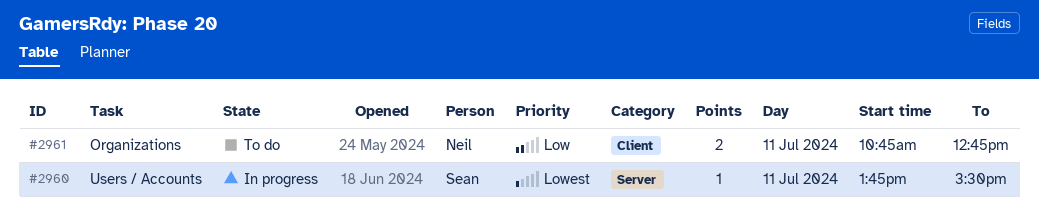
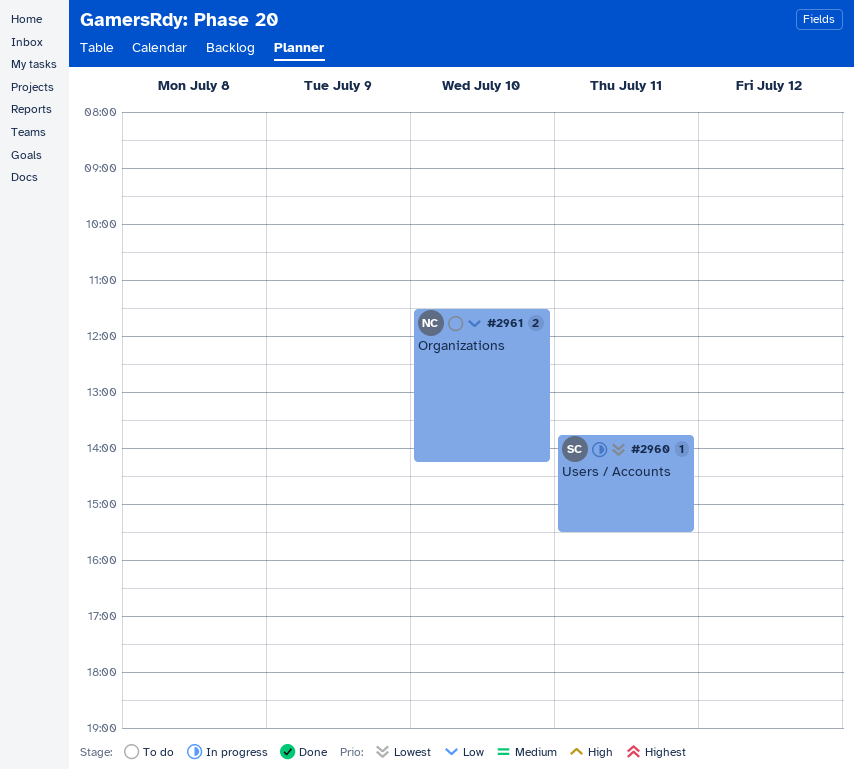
#2961, day: Jul 11 -> Jul 10
#2961, begins: 10:45 -> 11:30
#2961, ends: 12:45 -> 14:15

